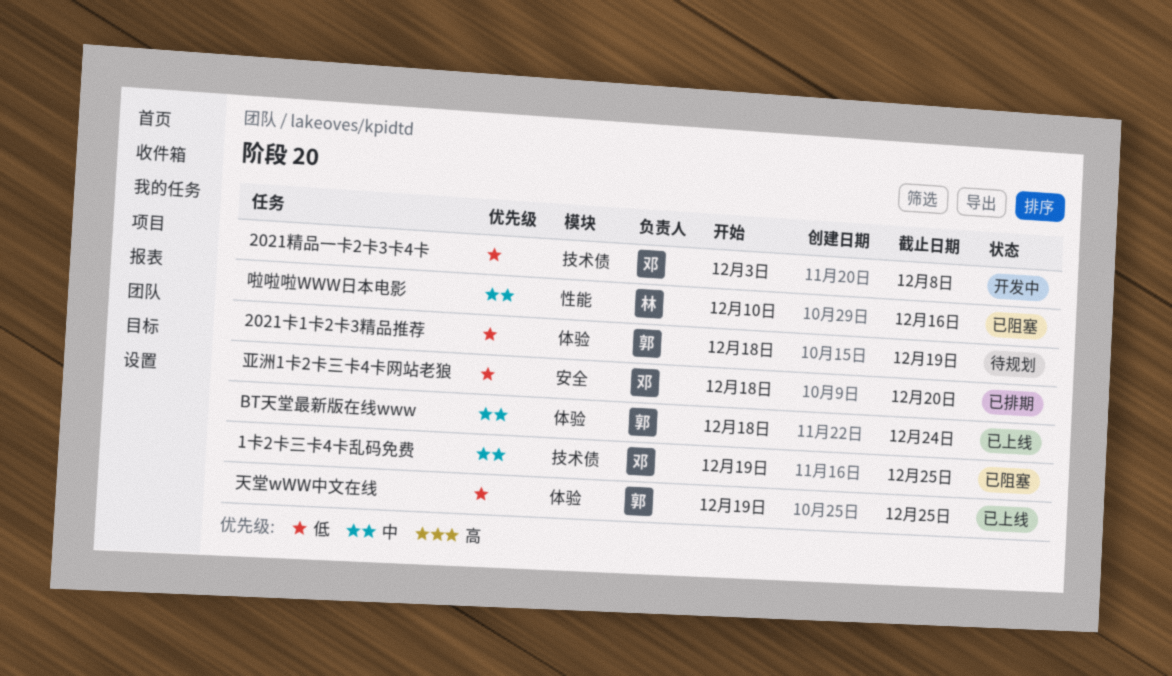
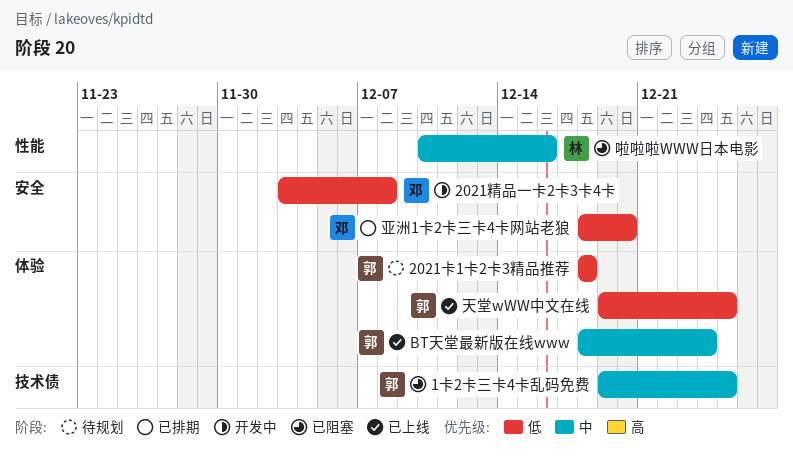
1卡2卡三卡4卡乱码免费, owner: 邓 -> 郭
2021卡1卡2卡3精品推荐, due: Dec 19 -> Dec 18
2021精品一卡2卡3卡4卡, label: 技术债 -> 安全

